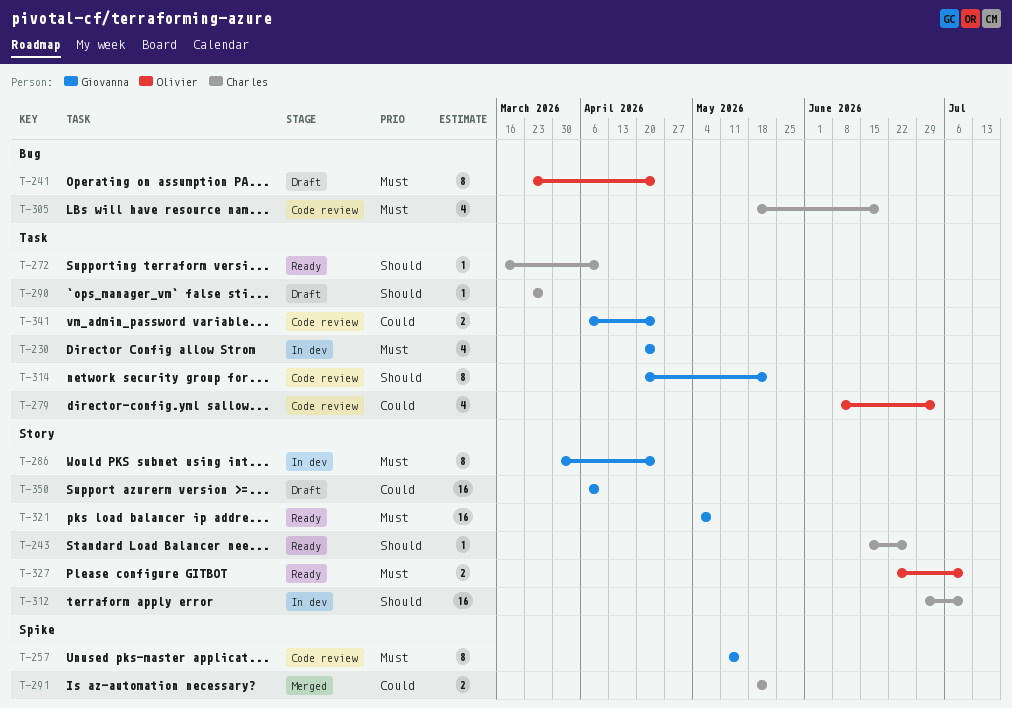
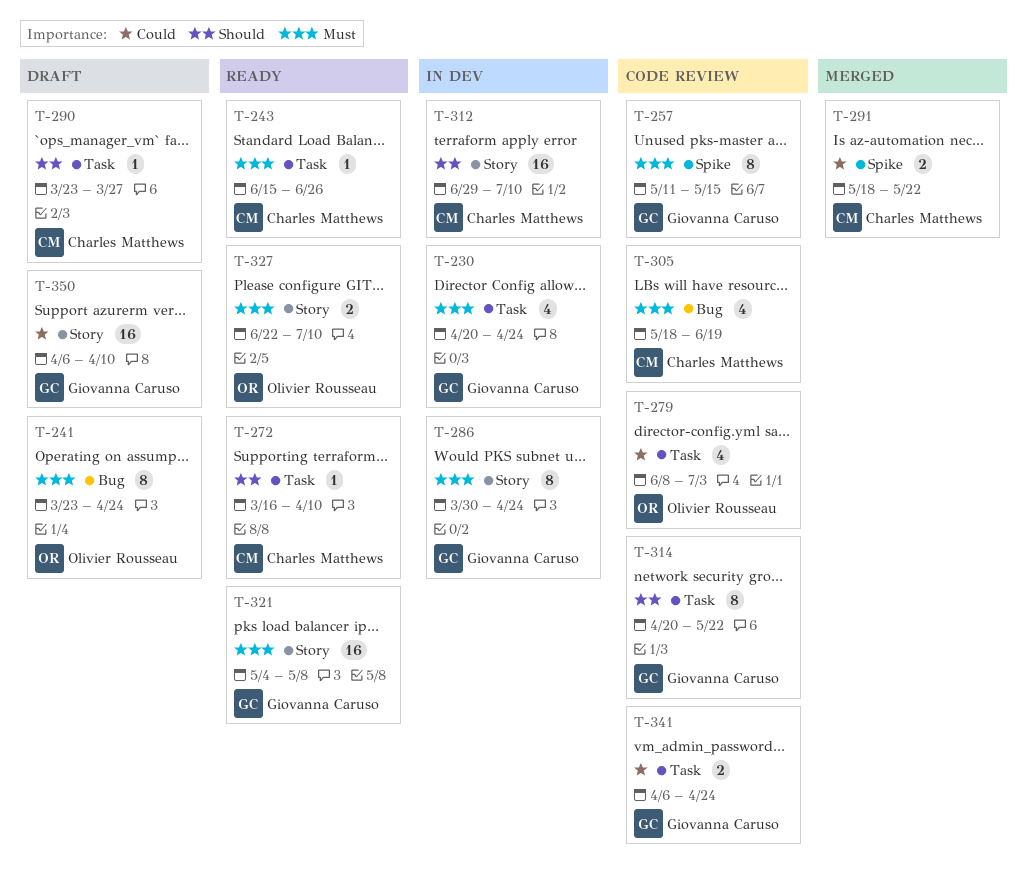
T-243, priority: Should -> Must
T-243, label: Story -> Task

